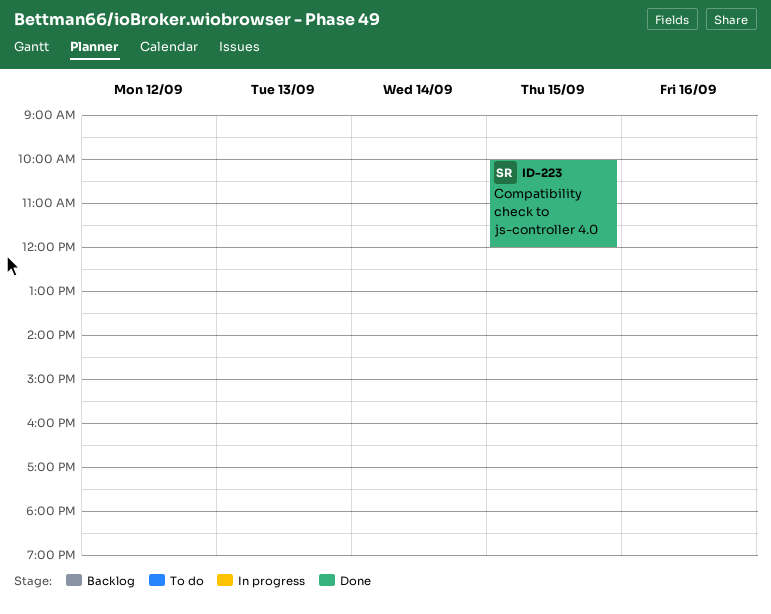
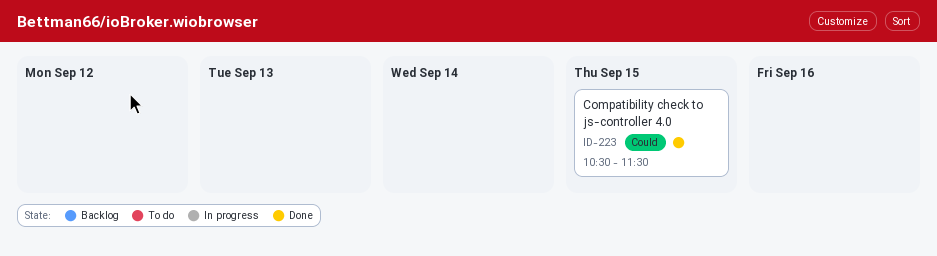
ID-223, begins: 10:00 -> 10:30
ID-223, ends: 12:00 -> 11:30

